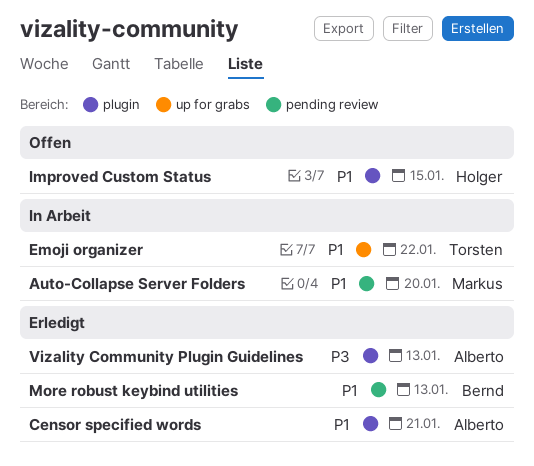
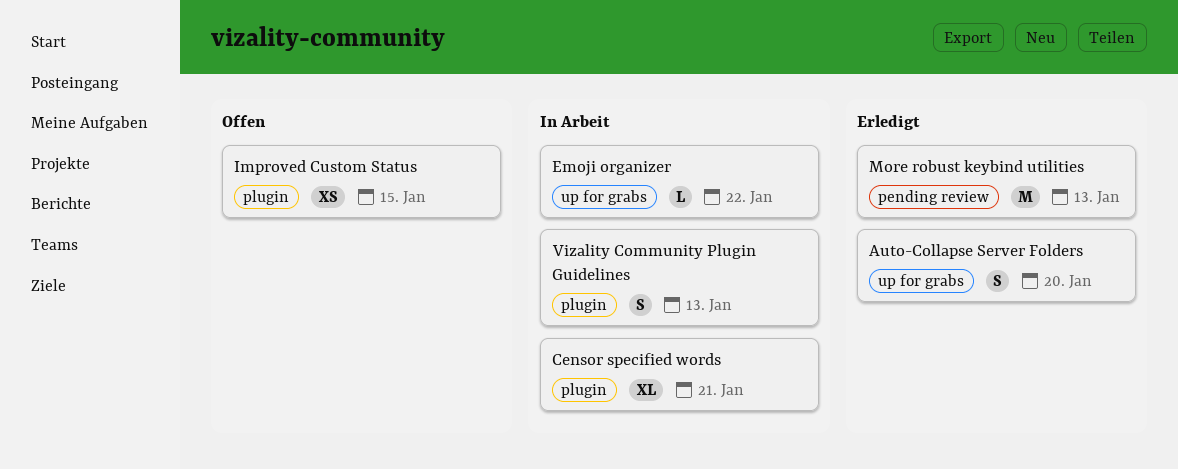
Auto-Collapse Server Folders, status: In Arbeit -> Erledigt
Auto-Collapse Server Folders, label: pending review -> up for grabs
Censor specified words, status: Erledigt -> In Arbeit
Vizality Community Plugin Guidelines, status: Erledigt -> In Arbeit

